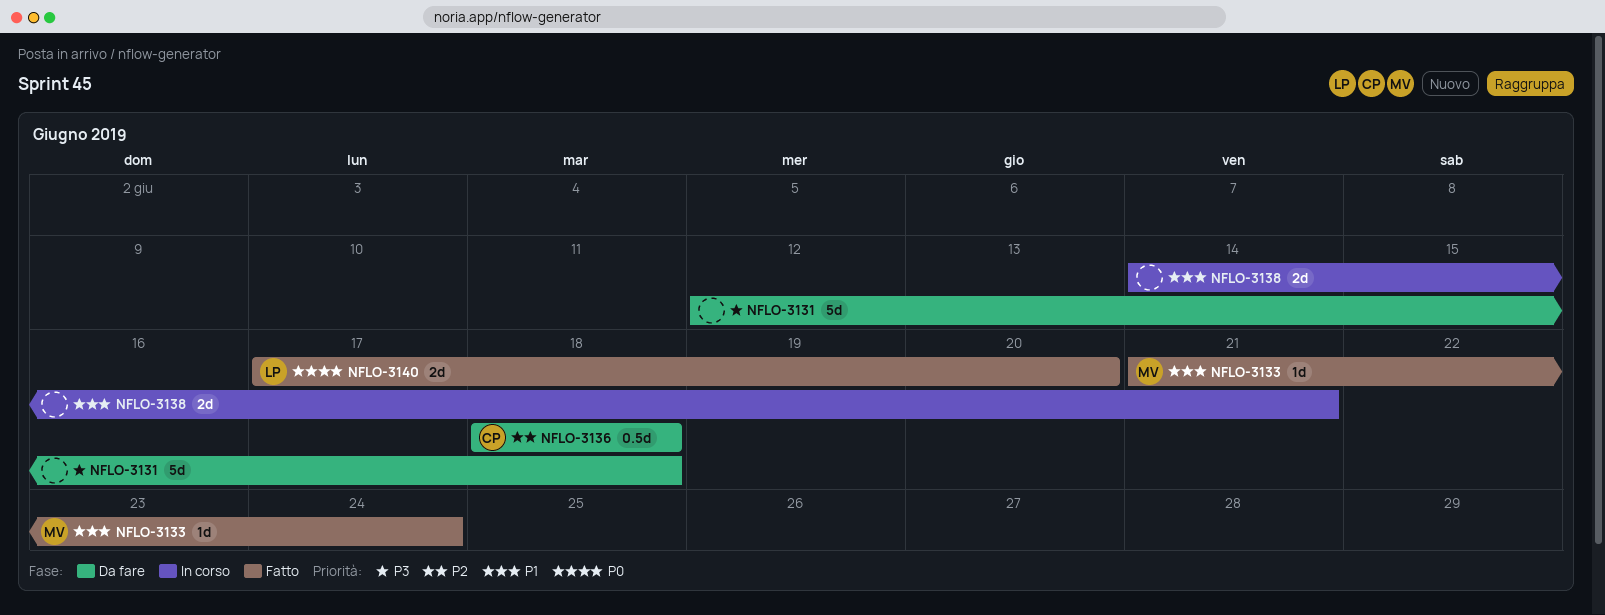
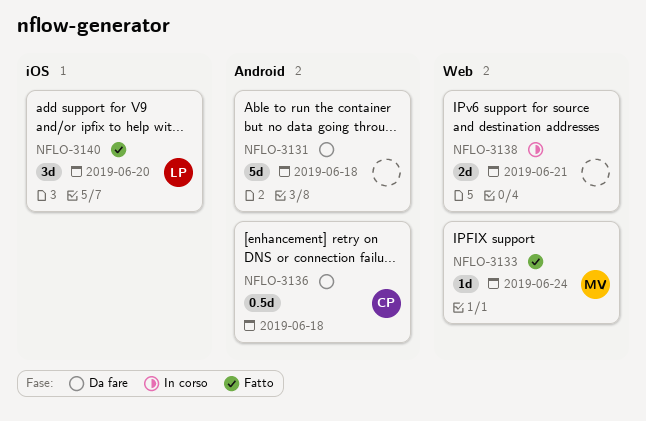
NFLO-3140, estimate: 2d -> 3d

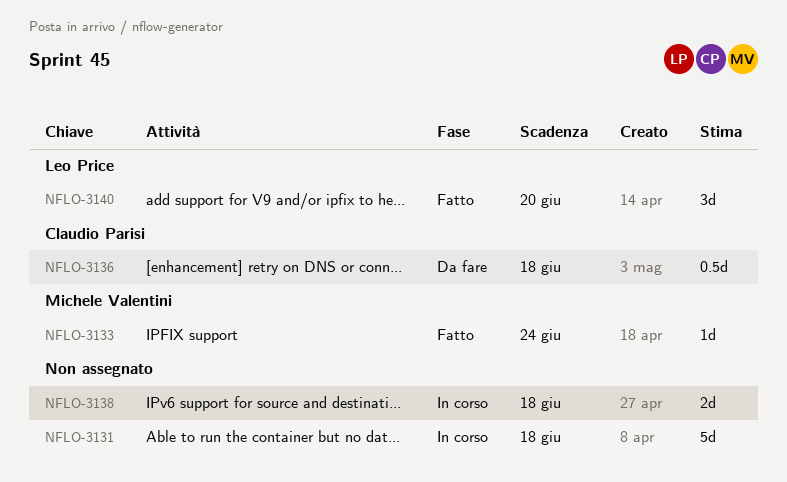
NFLO-3131, status: Da fare -> In corso
NFLO-3138, due: Jun 21 -> Jun 18

